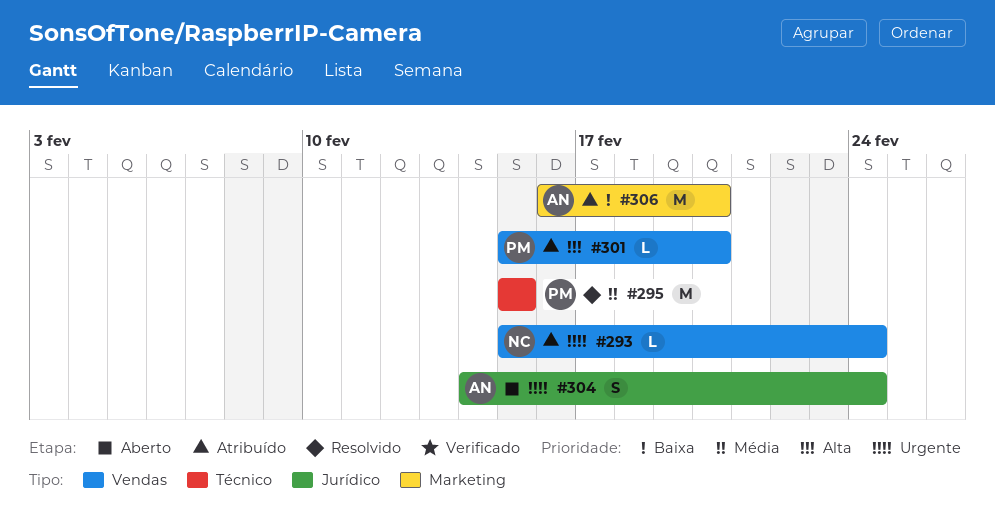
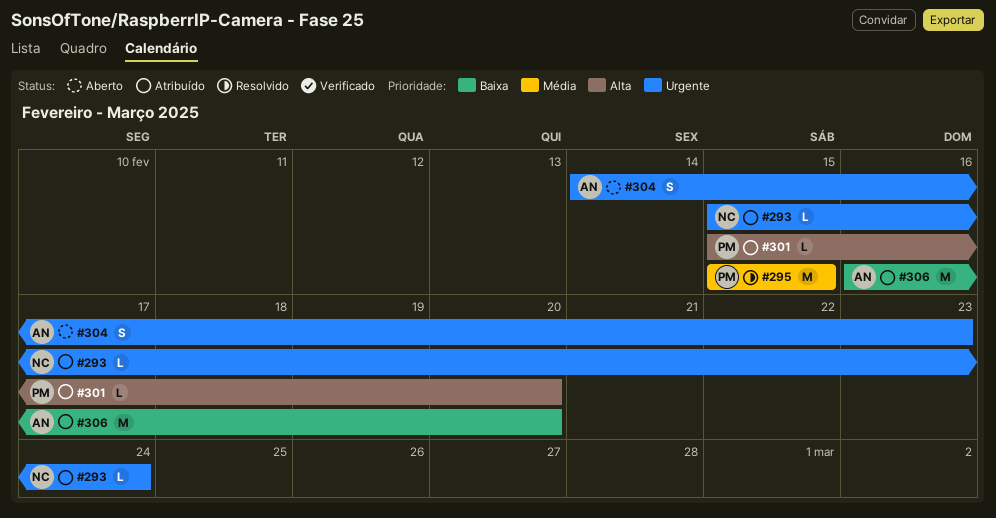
#304, due: Feb 24 -> Feb 23

